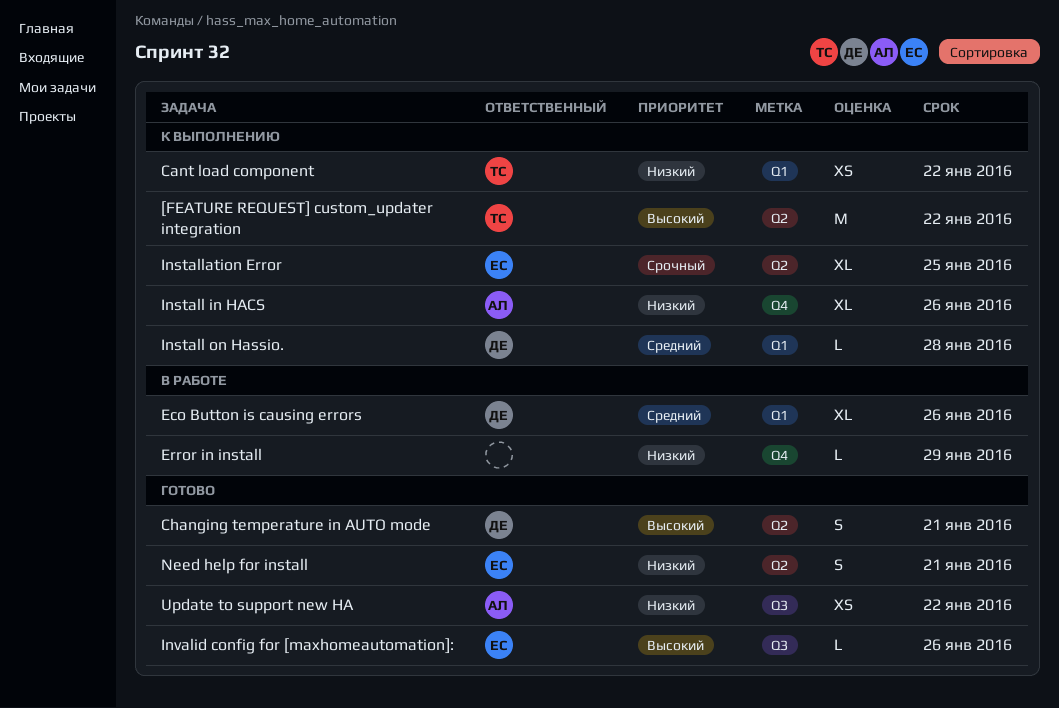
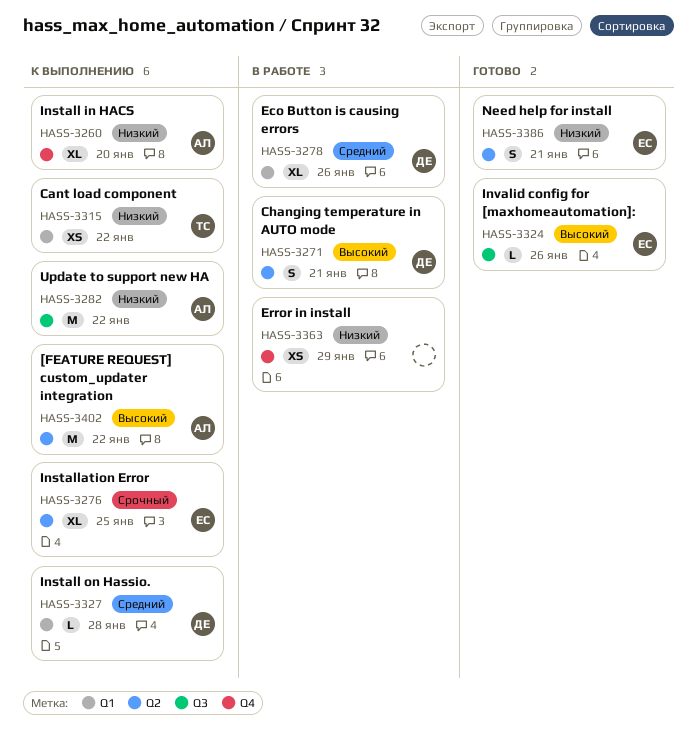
[FEATURE REQUEST] custom_updater integration, owner: ТС -> АЛ
Changing temperature in AUTO mode, status: Готово -> В работе
Error in install, estimate: L -> XS
Install in HACS, due: Jan 26 -> Jan 20
Update to support new HA, status: Готово -> К выполнению
Update to support new HA, estimate: XS -> M

